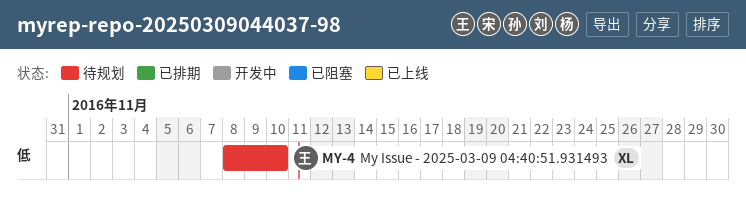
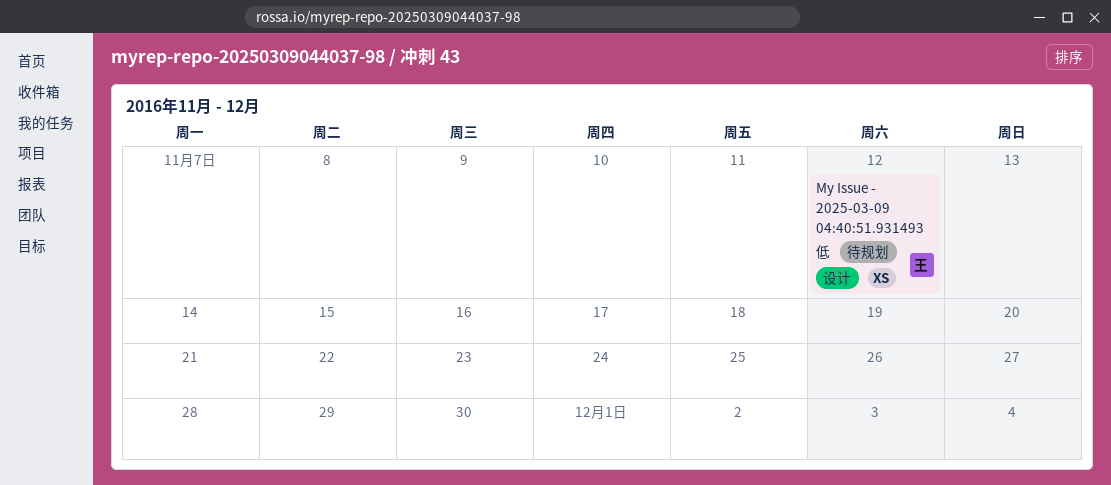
My Issue - 2025-03-09 04:40:51.931493, estimate: XL -> XS
My Issue - 2025-03-09 04:40:51.931493, due: Nov 10 -> Nov 12

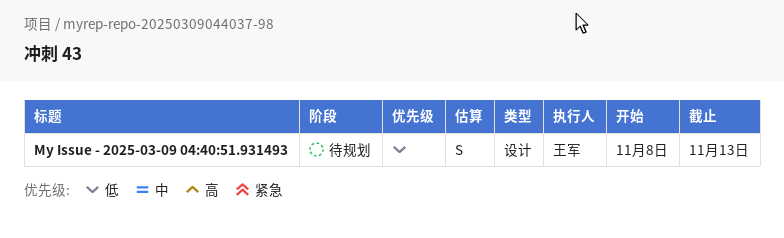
My Issue - 2025-03-09 04:40:51.931493, estimate: XS -> S
My Issue - 2025-03-09 04:40:51.931493, due: Nov 12 -> Nov 13

